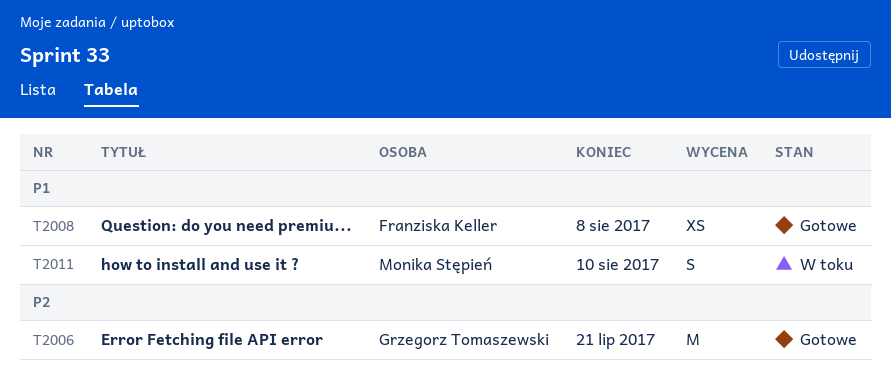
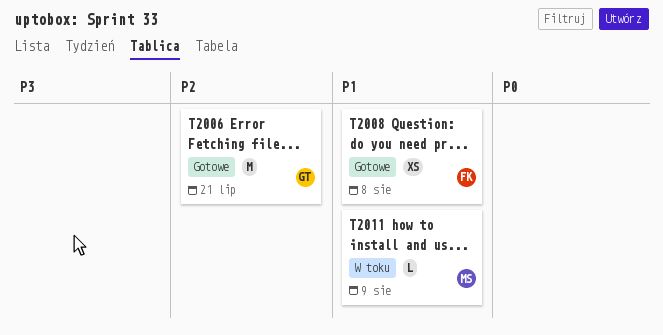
T2011, estimate: S -> L
T2011, due: Aug 10 -> Aug 9

